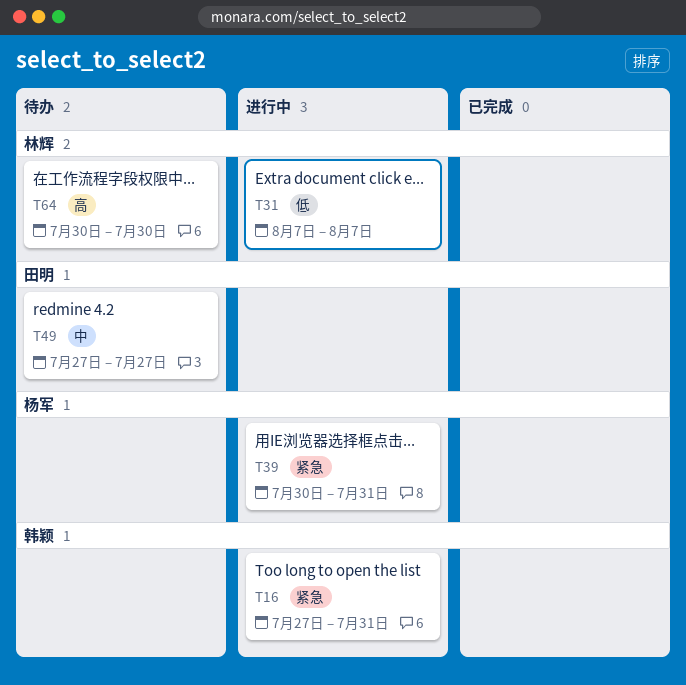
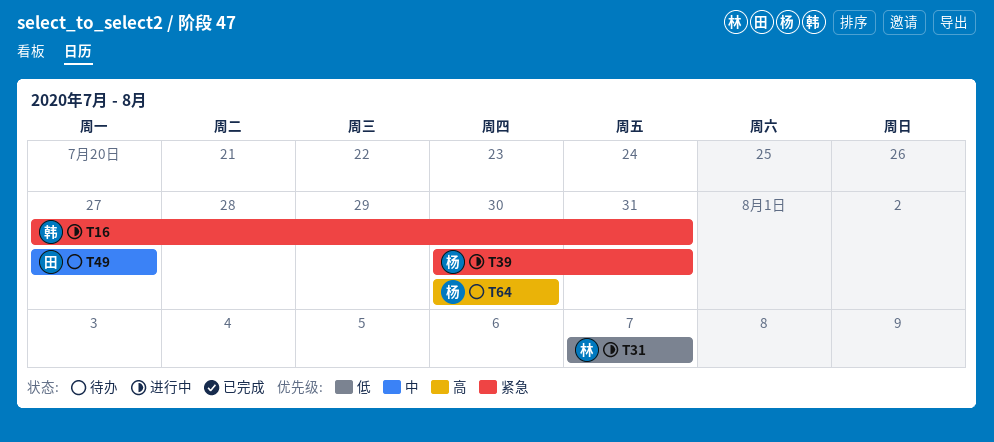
T64, owner: 林辉 -> 杨军

